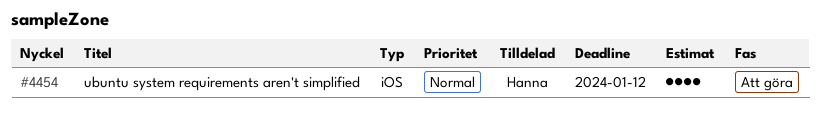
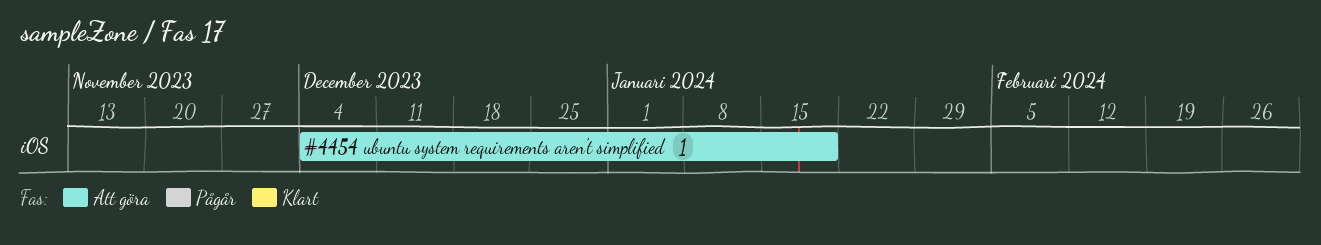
#4454, estimate: 4 -> 1
#4454, due: Jan 12 -> Jan 19

